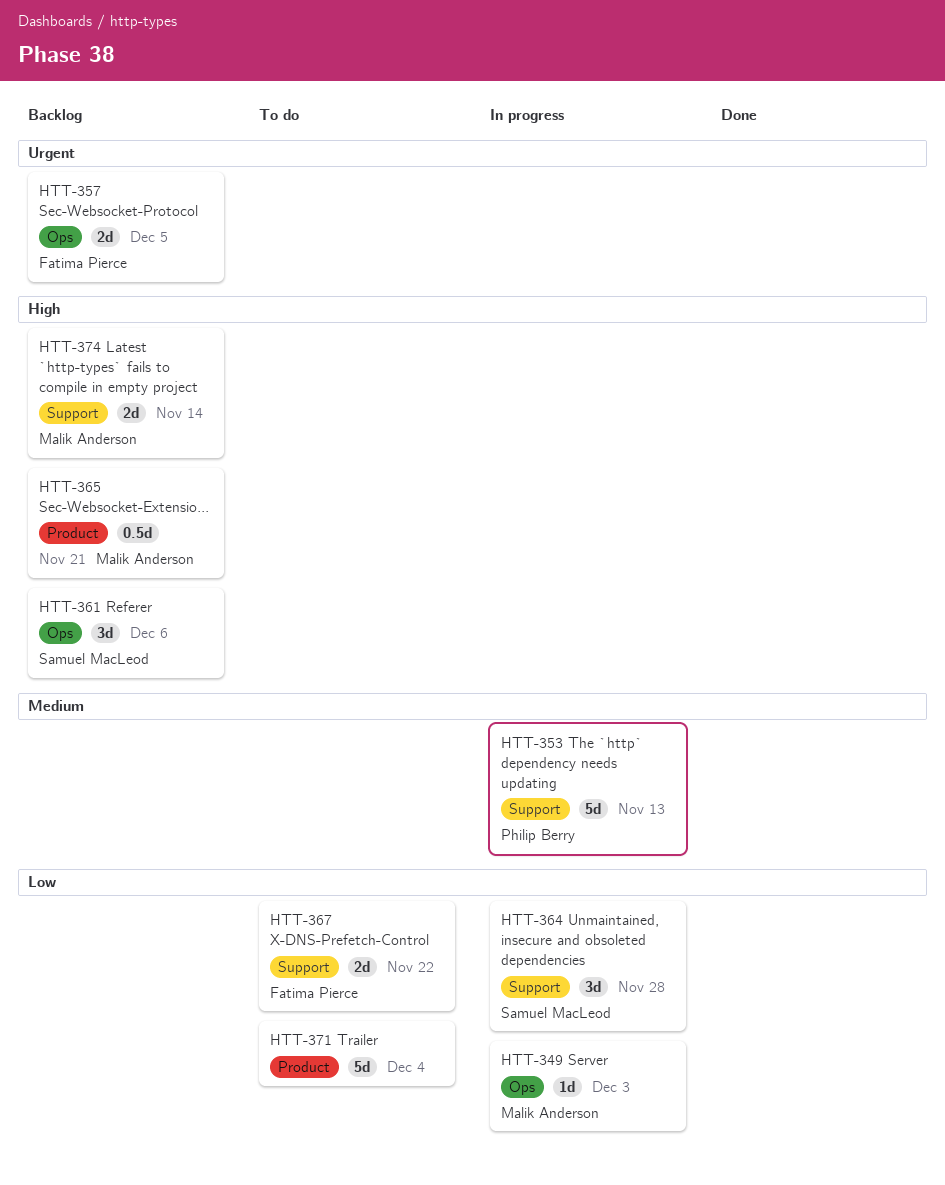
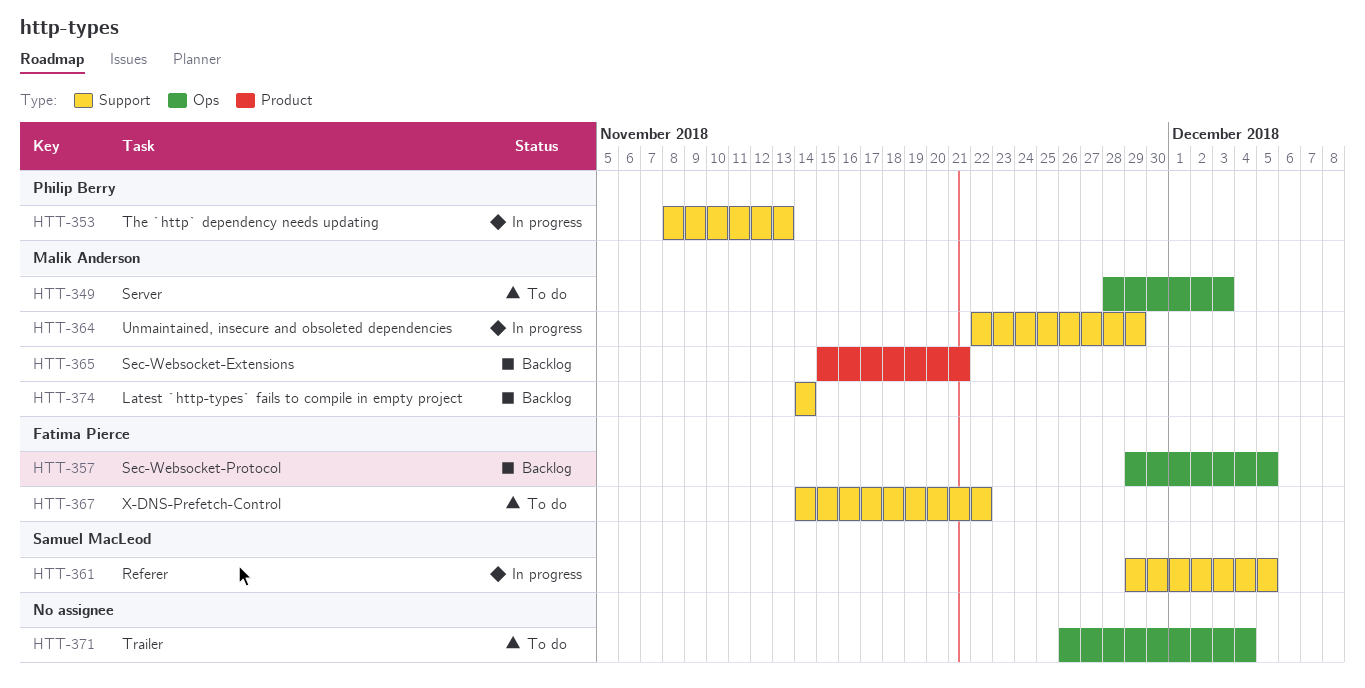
HTT-349, status: In progress -> To do
HTT-361, status: Backlog -> In progress
HTT-361, label: Ops -> Support
HTT-361, due: Dec 6 -> Dec 5
HTT-364, owner: Samuel MacLeod -> Malik Anderson
HTT-364, due: Nov 28 -> Nov 29
HTT-371, label: Product -> Ops

